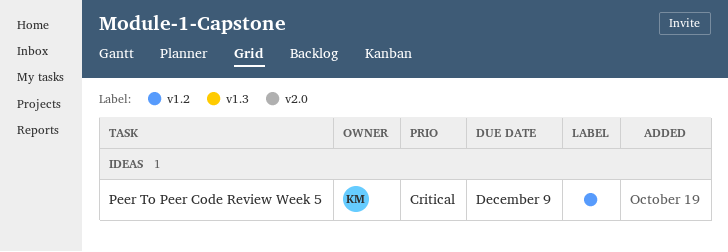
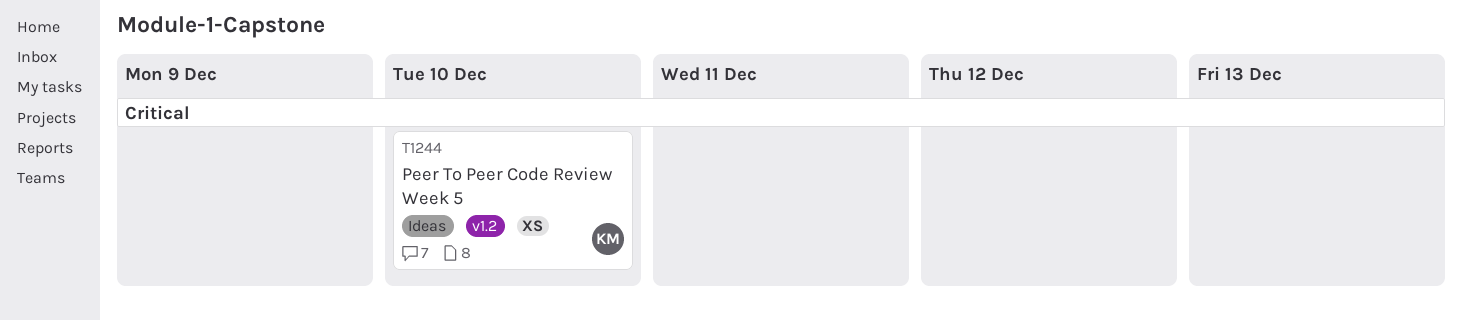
Peer To Peer Code Review Week 5, due: Dec 9 -> Dec 10

